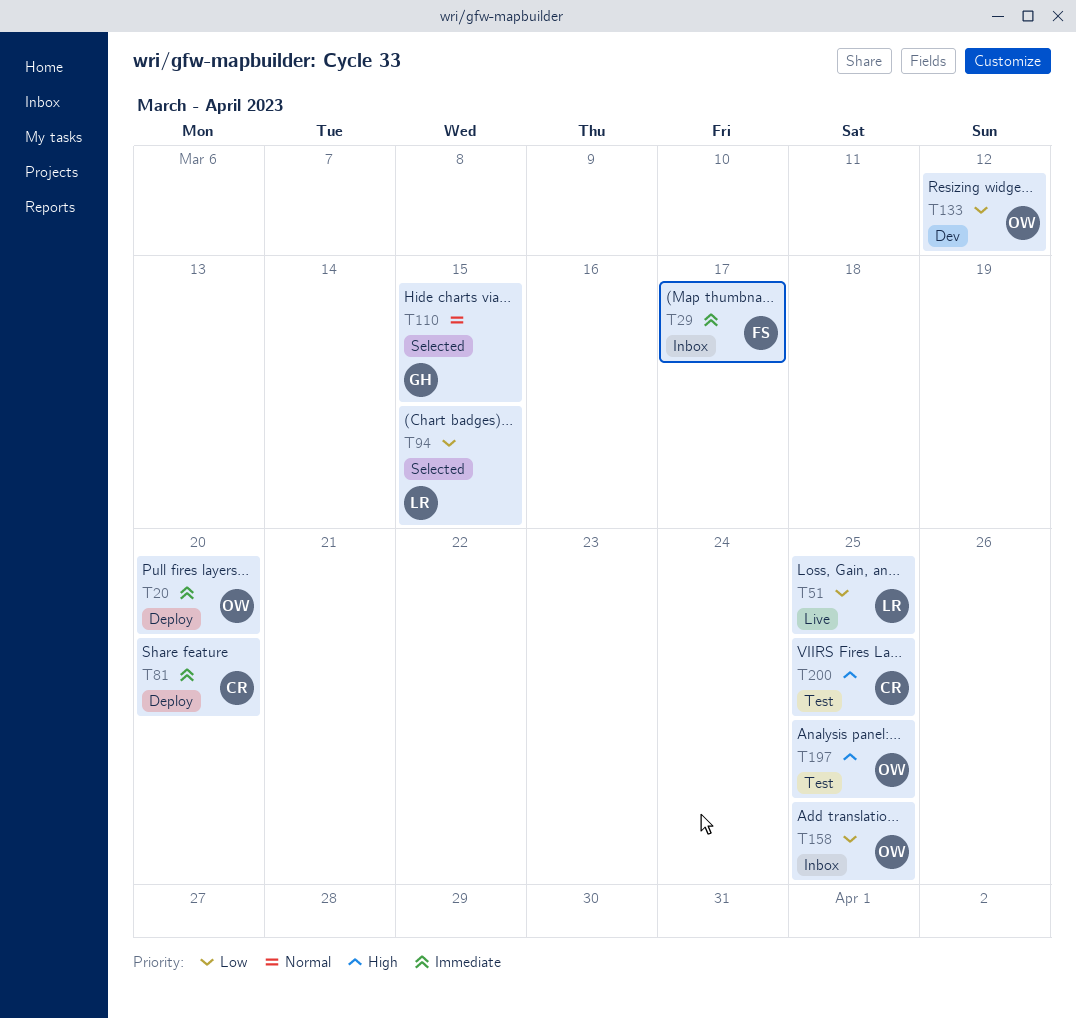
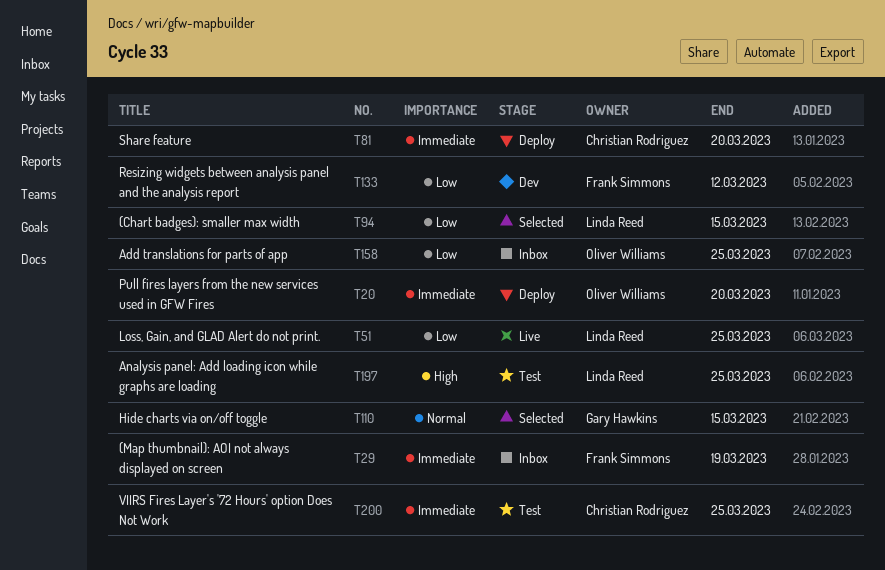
T29, due: Mar 17 -> Mar 19
T133, owner: Oliver Williams -> Frank Simmons
T197, owner: Oliver Williams -> Linda Reed
T200, priority: High -> Immediate

